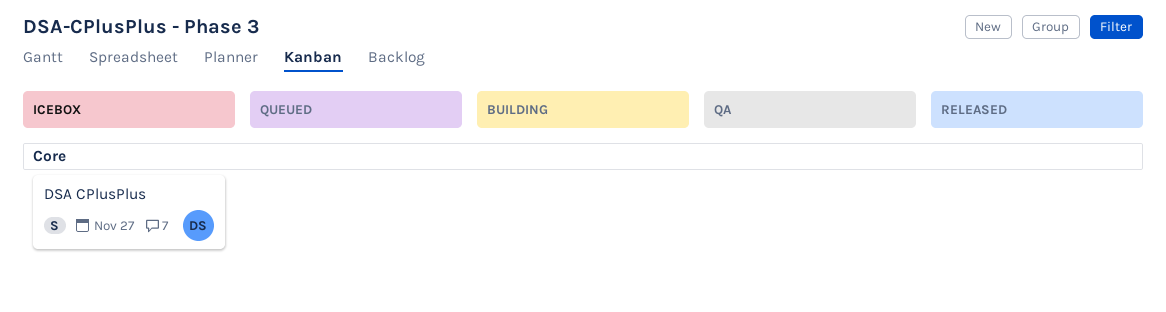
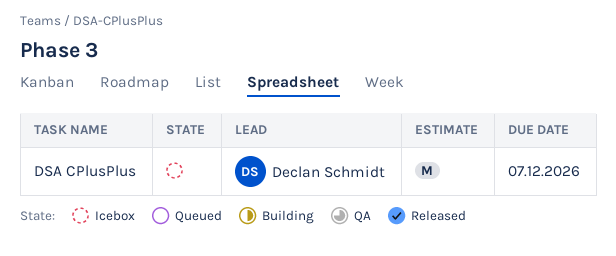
DSA CPlusPlus, estimate: S -> M
DSA CPlusPlus, due: Nov 27 -> Dec 7

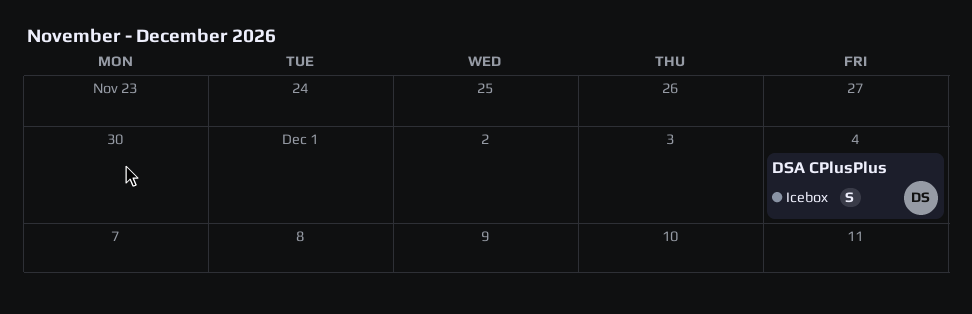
DSA CPlusPlus, estimate: M -> S
DSA CPlusPlus, due: Dec 7 -> Dec 4

